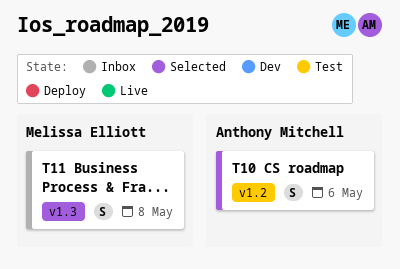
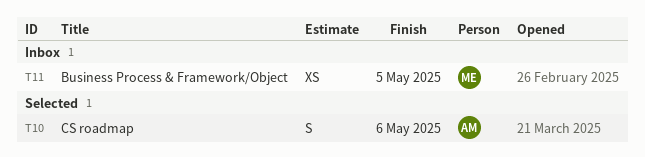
T11, estimate: S -> XS
T11, due: May 8 -> May 5

